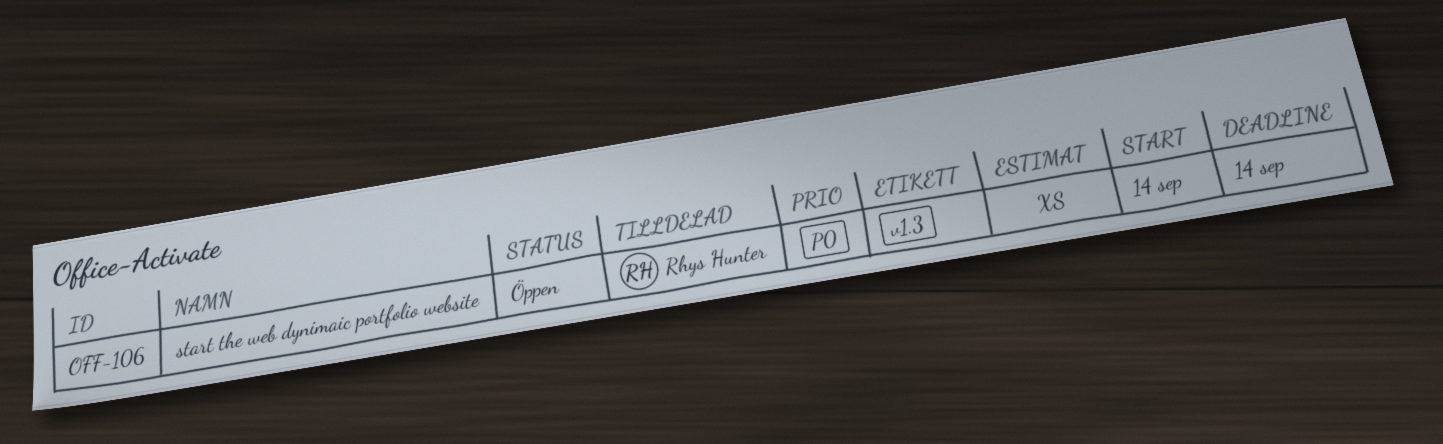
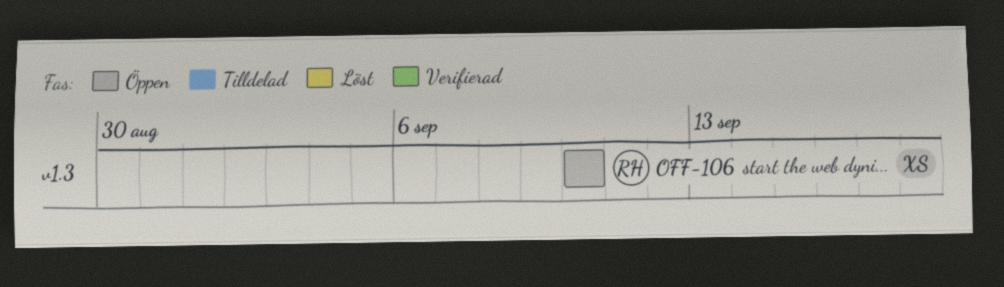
OFF-106, start: Sep 14 -> Sep 10
OFF-106, due: Sep 14 -> Sep 10

